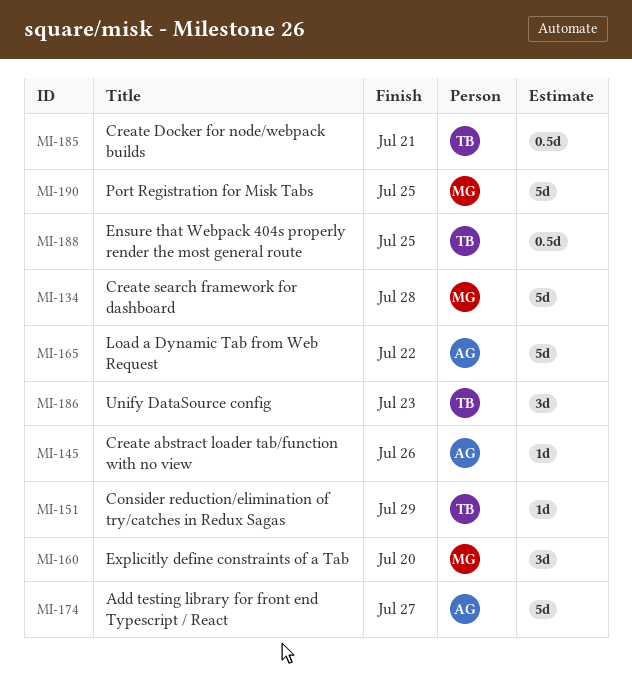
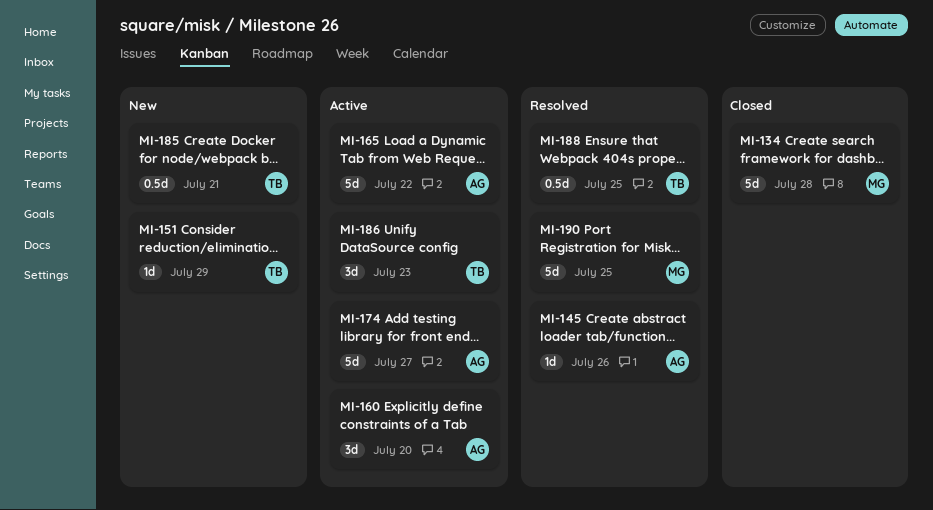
MI-160, owner: MG -> AG

